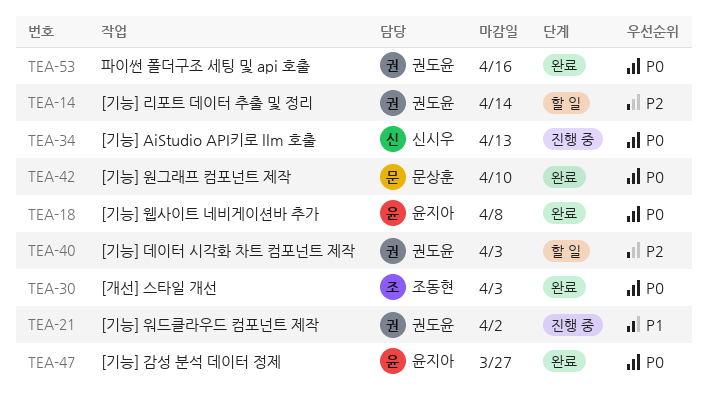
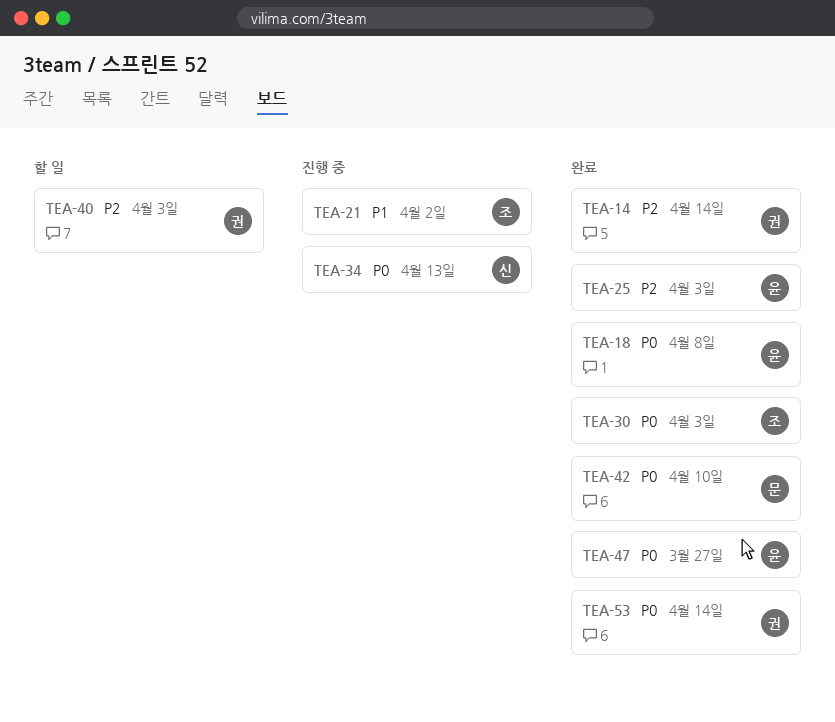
TEA-14, status: 할 일 -> 완료
TEA-21, owner: 권도윤 -> 조동현
TEA-25: none -> present
TEA-53, due: Apr 16 -> Apr 14

